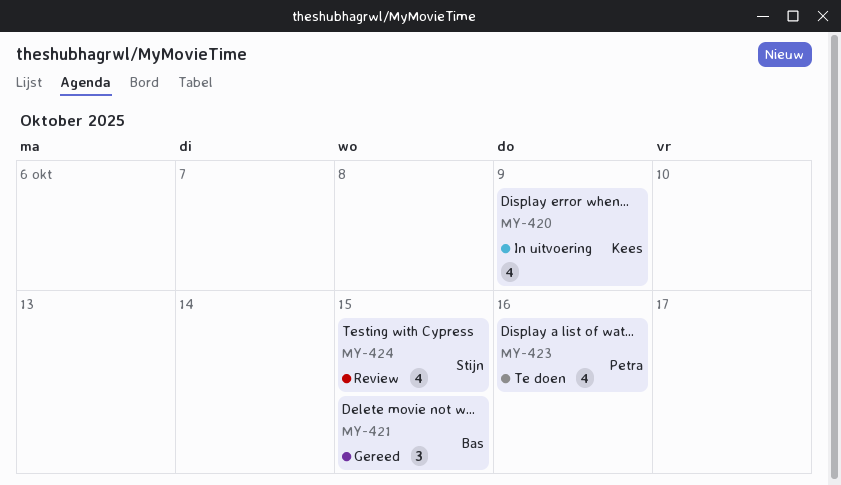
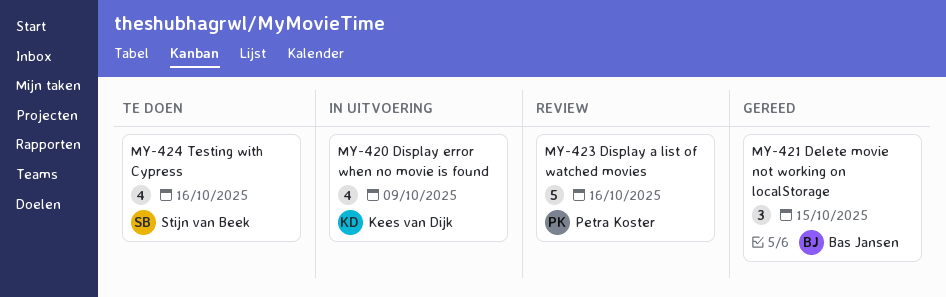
MY-423, status: Te doen -> Review
MY-423, estimate: 4 -> 5
MY-424, status: Review -> Te doen
MY-424, due: Oct 15 -> Oct 16

